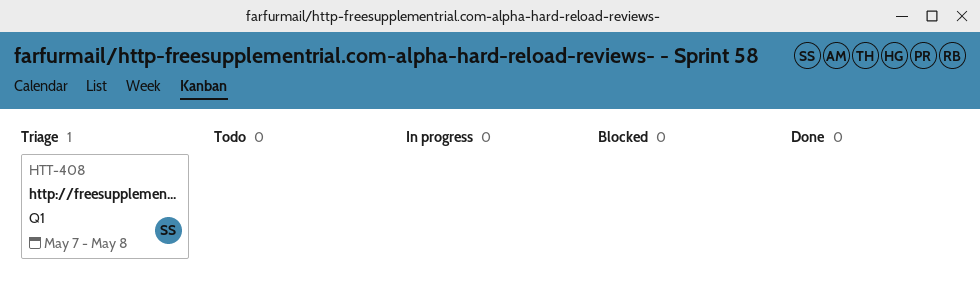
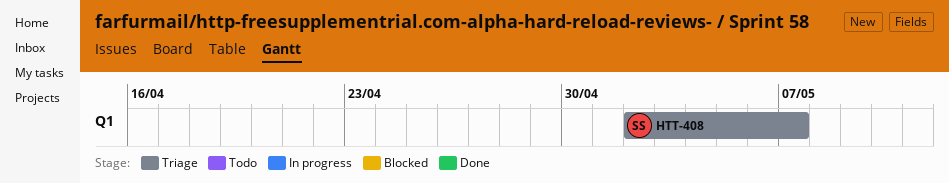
HTT-408, start: May 7 -> May 2
HTT-408, due: May 8 -> May 7

